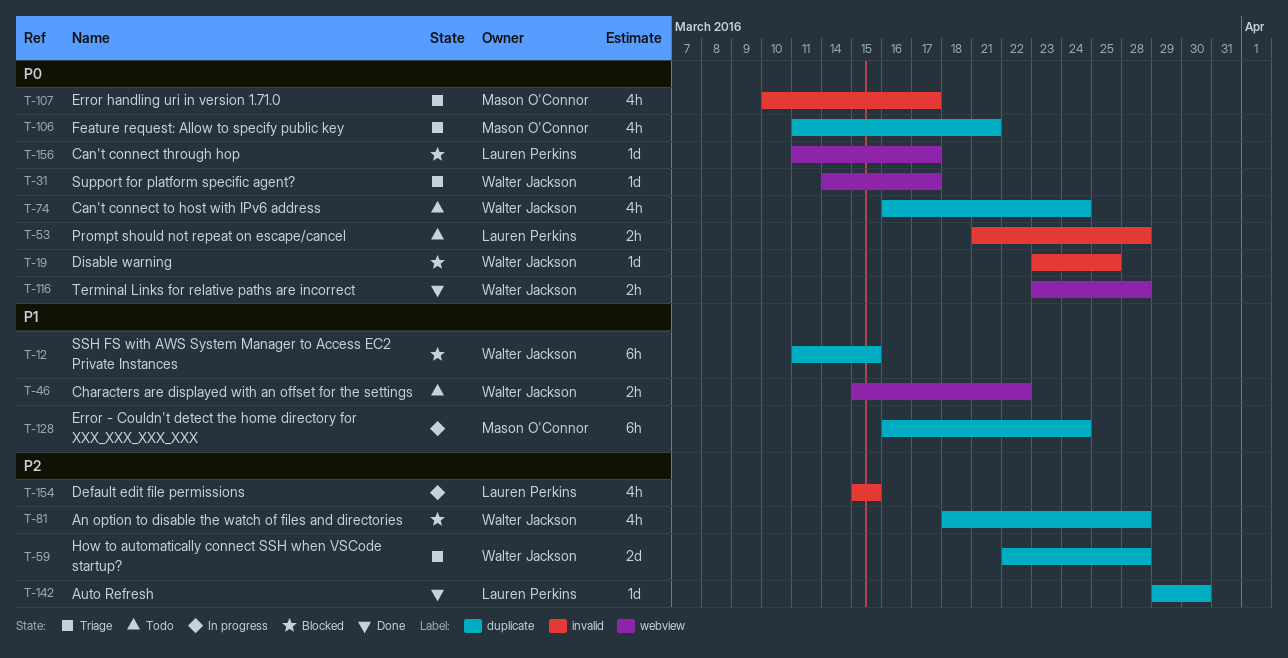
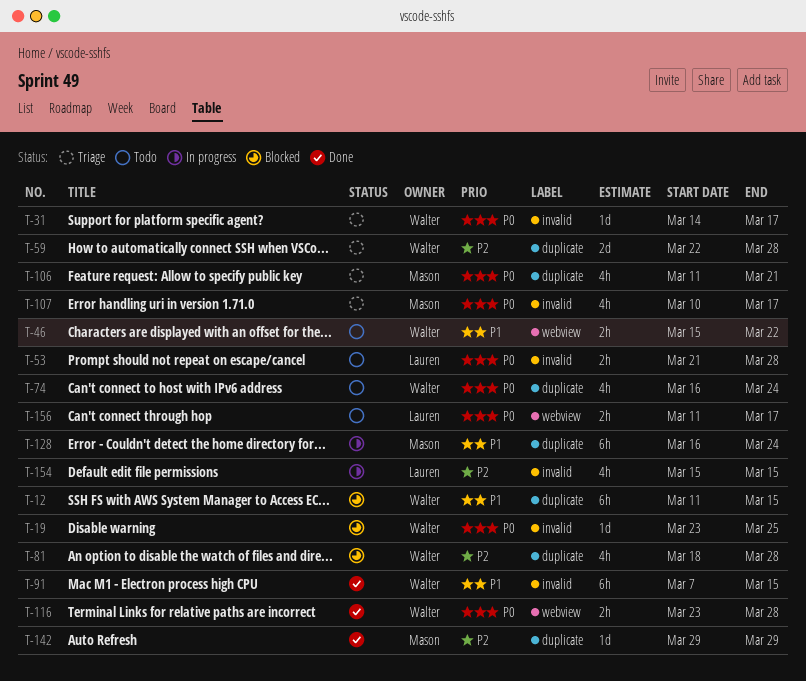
T-31, label: webview -> invalid
T-91: none -> present
T-142, owner: Lauren Perkins -> Mason O'Connor
T-142, due: Mar 30 -> Mar 29
T-156, status: Blocked -> Todo
T-156, estimate: 1d -> 2h

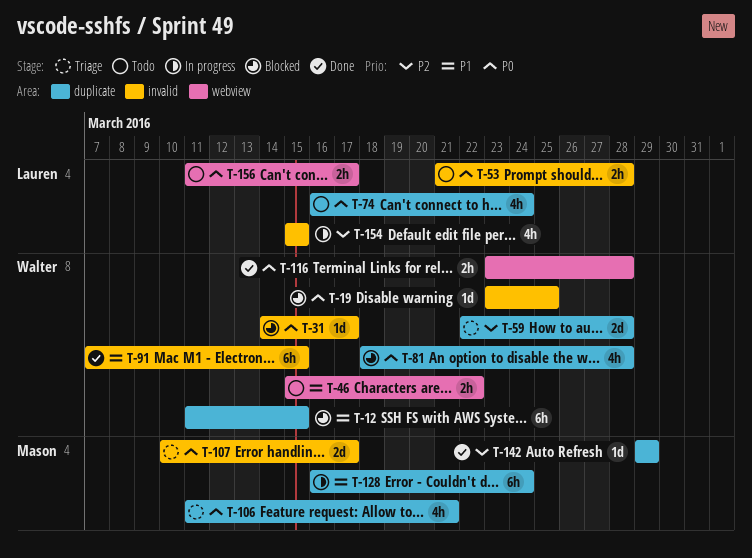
T-31, status: Triage -> Blocked
T-74, owner: Walter -> Lauren
T-81, priority: P2 -> P0
T-107, estimate: 4h -> 2d

